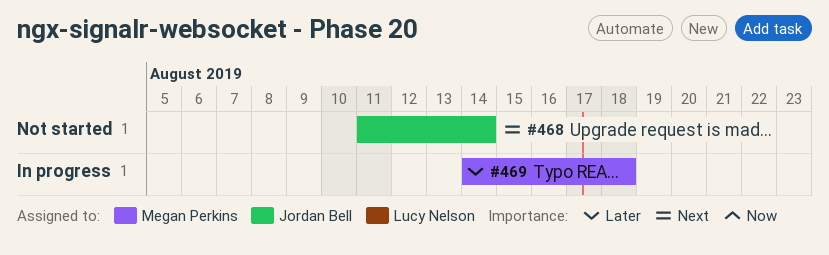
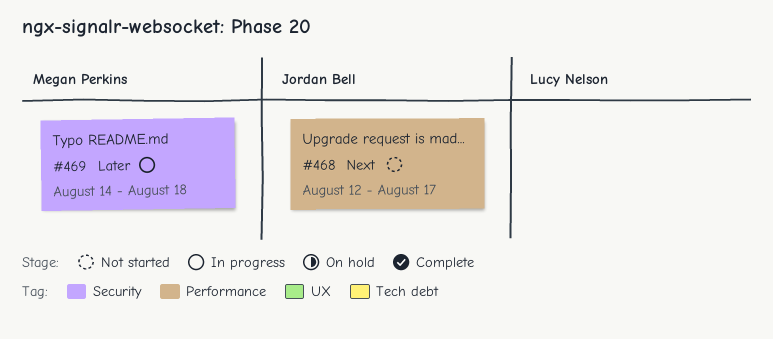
#468, start: Aug 11 -> Aug 12
#468, due: Aug 14 -> Aug 17

